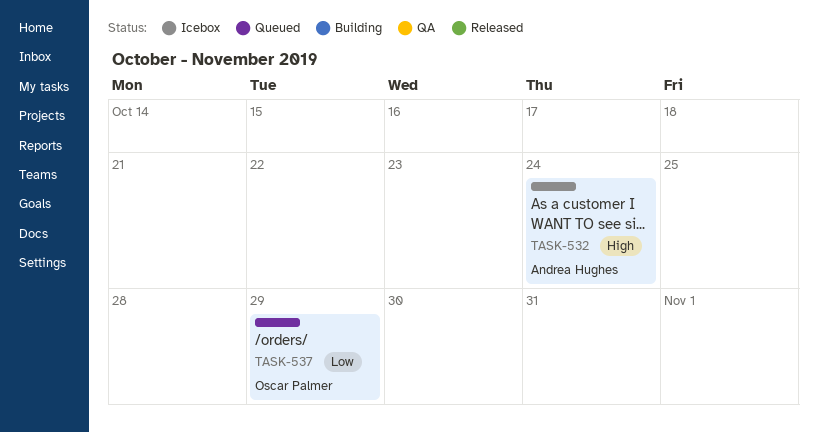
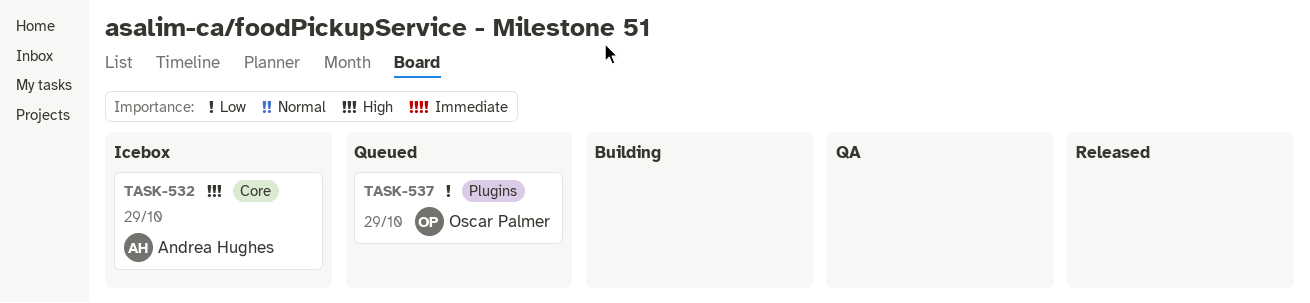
TASK-532, due: Oct 24 -> Oct 29

